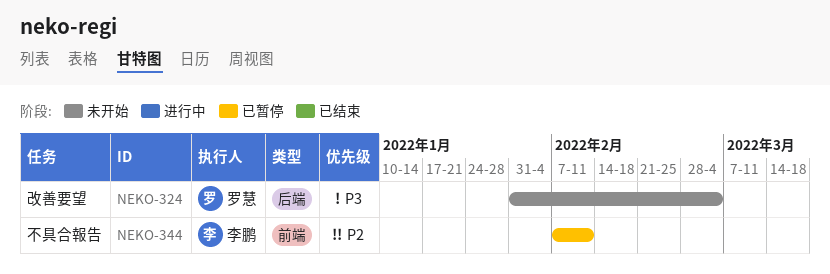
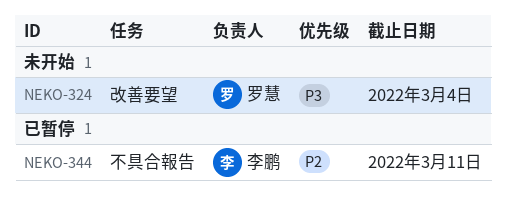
NEKO-344, due: Feb 11 -> Mar 11

